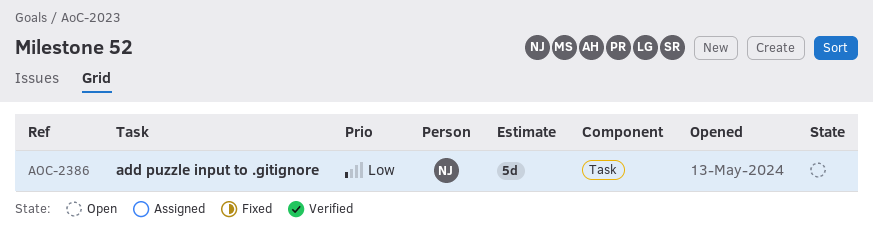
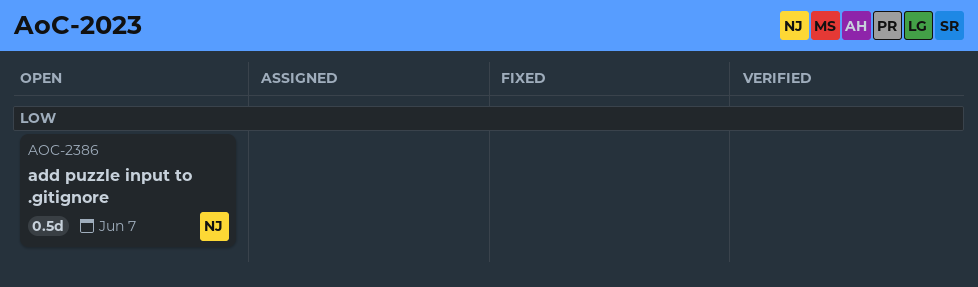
AOC-2386, estimate: 5d -> 0.5d

